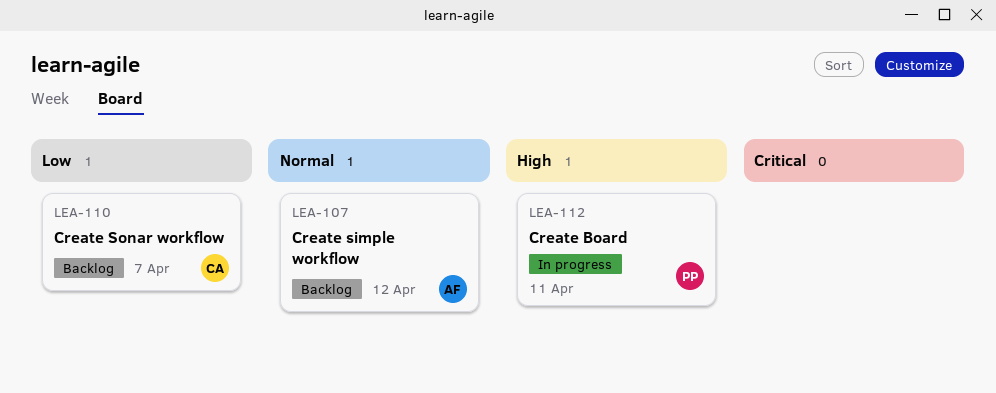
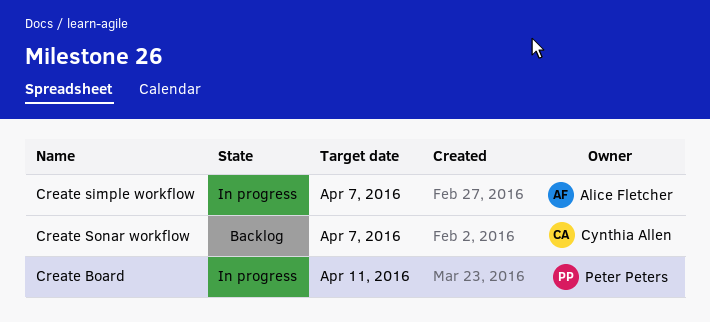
Create simple workflow, status: Backlog -> In progress
Create simple workflow, due: Apr 12 -> Apr 7

